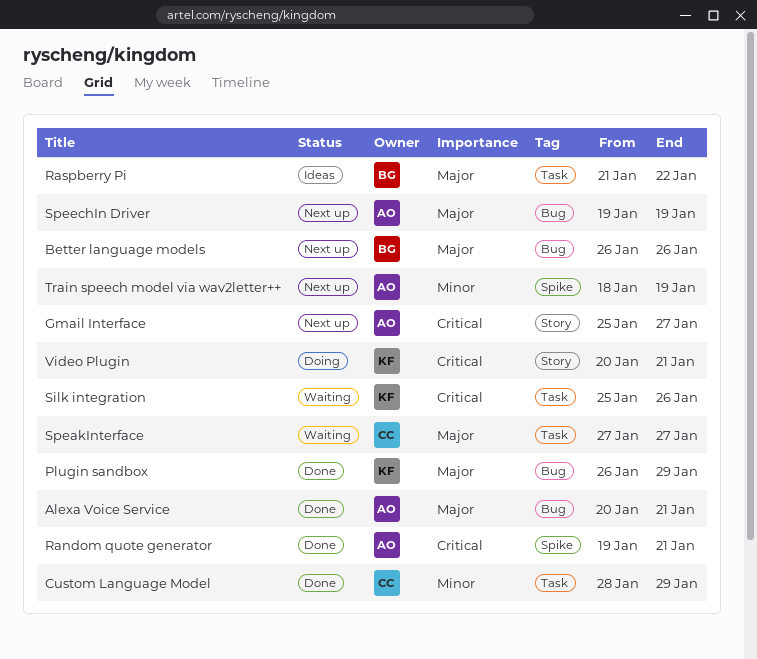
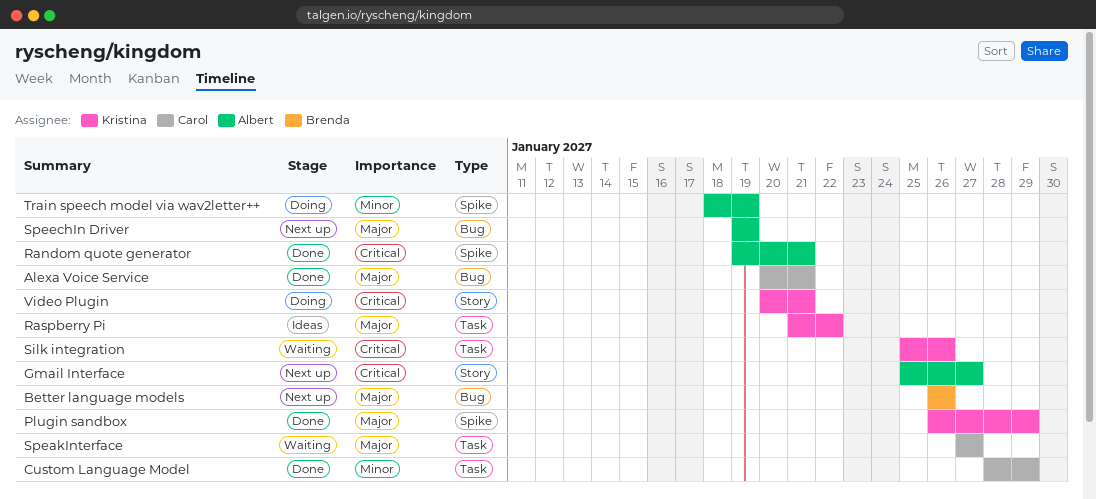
Alexa Voice Service, owner: Albert -> Carol
Plugin sandbox, label: Bug -> Spike
Raspberry Pi, owner: Brenda -> Kristina
Train speech model via wav2letter++, status: Next up -> Doing

